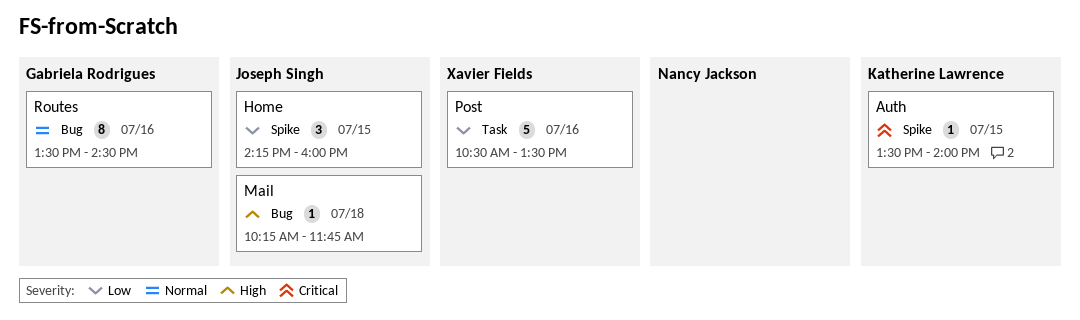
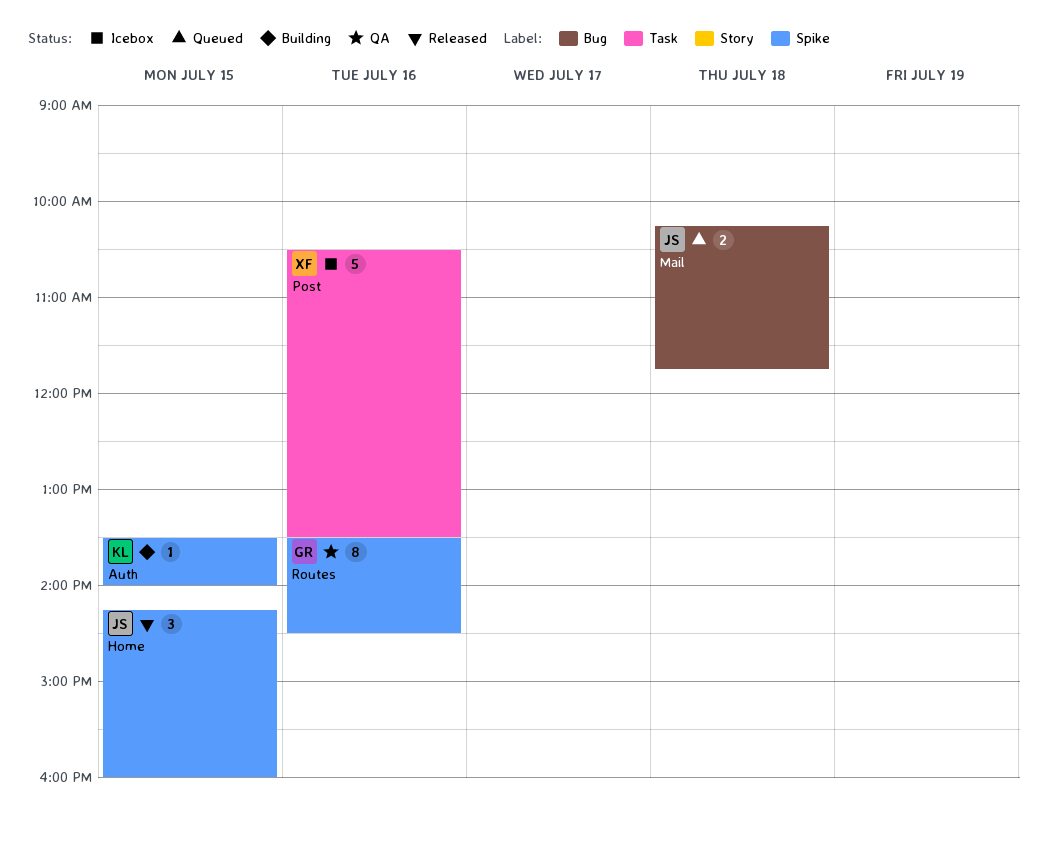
Mail, estimate: 1 -> 2
Routes, label: Bug -> Spike

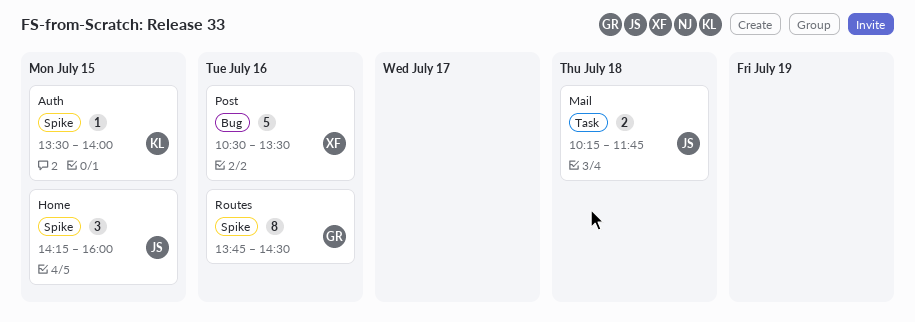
Mail, label: Bug -> Task
Post, label: Task -> Bug
Routes, begins: 13:30 -> 13:45

